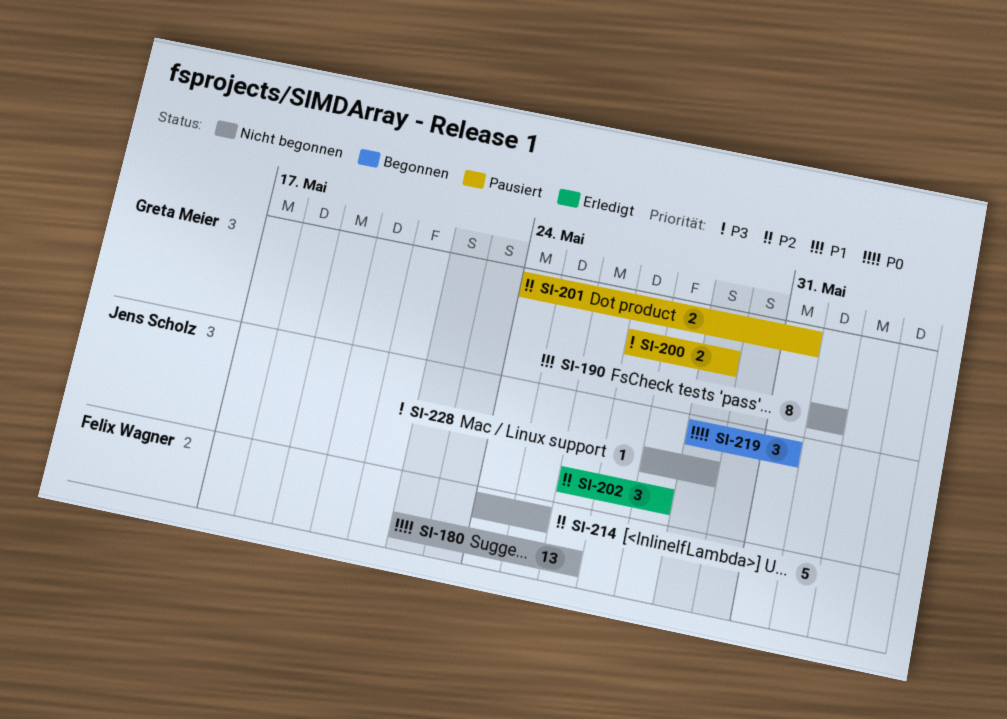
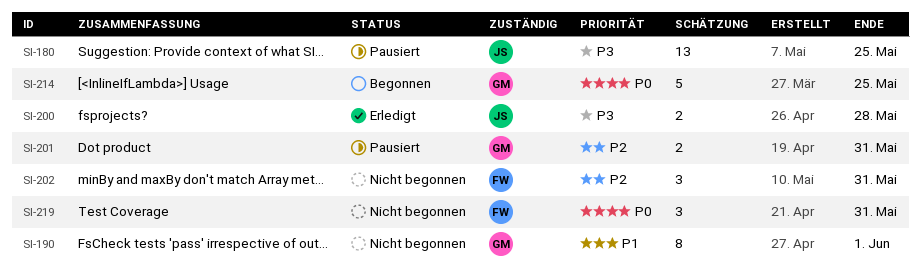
SI-180, status: Nicht begonnen -> Pausiert
SI-180, owner: Felix Wagner -> Jens Scholz
SI-180, priority: P0 -> P3
SI-180, due: May 26 -> May 25
SI-200, status: Pausiert -> Erledigt
SI-200, owner: Greta Meier -> Jens Scholz
SI-200, due: May 29 -> May 28
SI-202, status: Erledigt -> Nicht begonnen
SI-202, owner: Jens Scholz -> Felix Wagner
SI-202, due: May 28 -> May 31
SI-214, status: Nicht begonnen -> Begonnen
SI-214, owner: Felix Wagner -> Greta Meier
SI-214, priority: P2 -> P0
SI-219, status: Begonnen -> Nicht begonnen
SI-219, owner: Jens Scholz -> Felix Wagner
SI-228: present -> none

